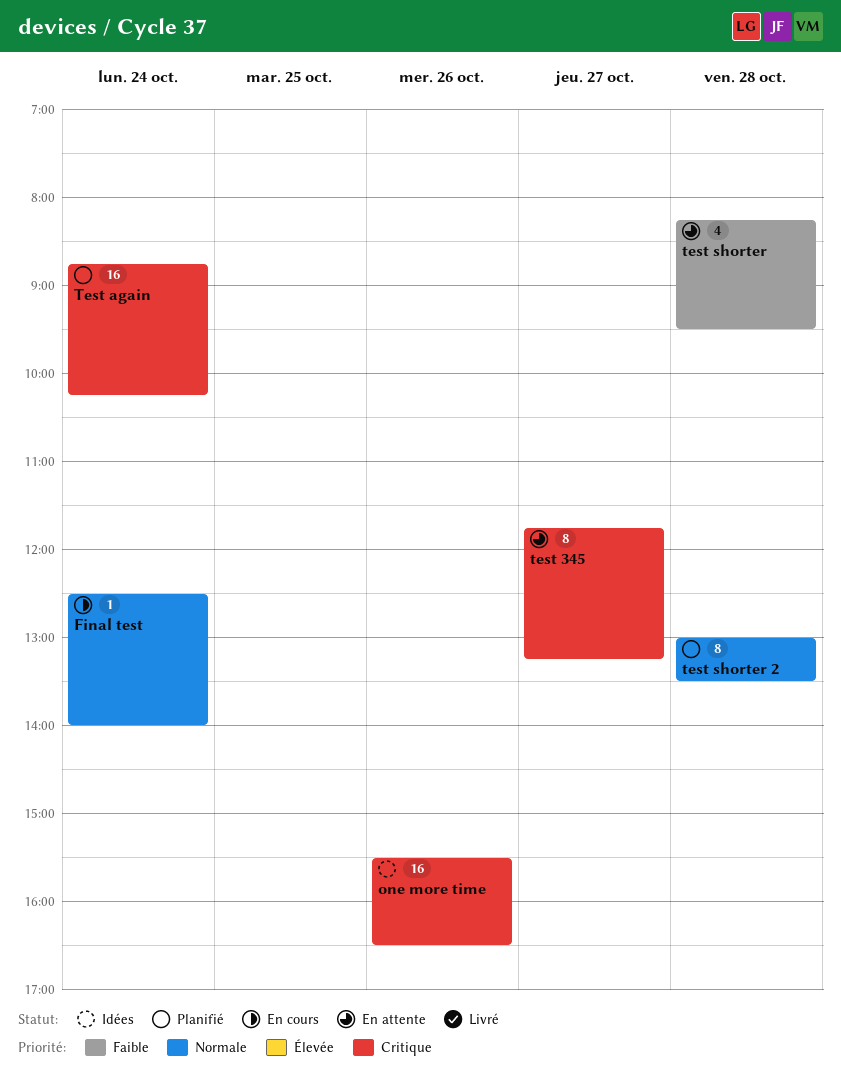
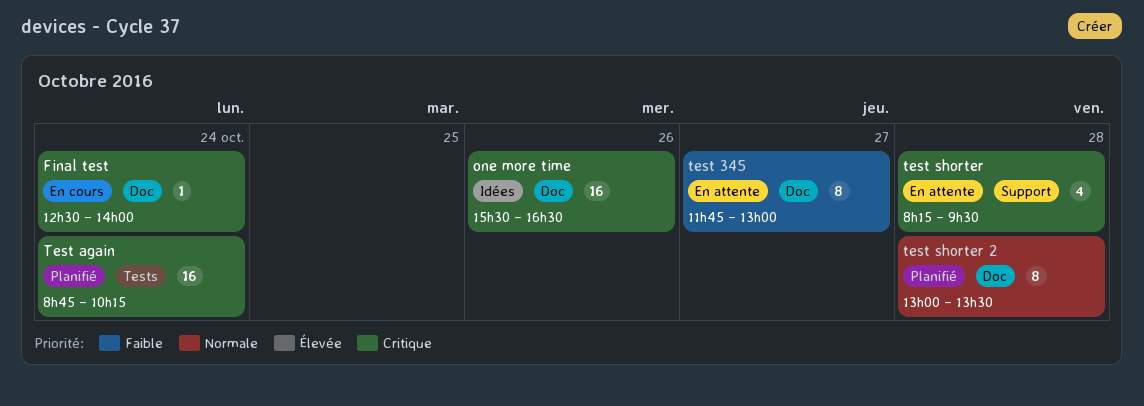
Final test, priority: Normale -> Critique
test 345, priority: Critique -> Faible
test 345, ends: 13:15 -> 13:00
test shorter, priority: Faible -> Critique

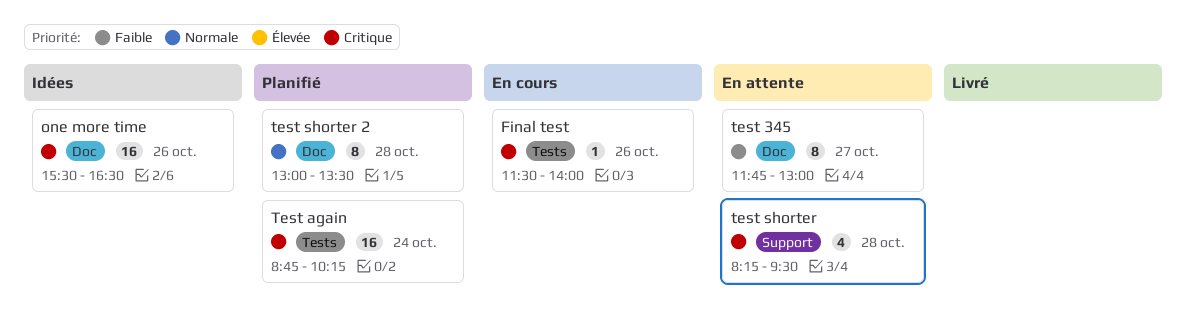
Final test, label: Doc -> Tests
Final test, day: Oct 24 -> Oct 26
Final test, begins: 12:30 -> 11:30

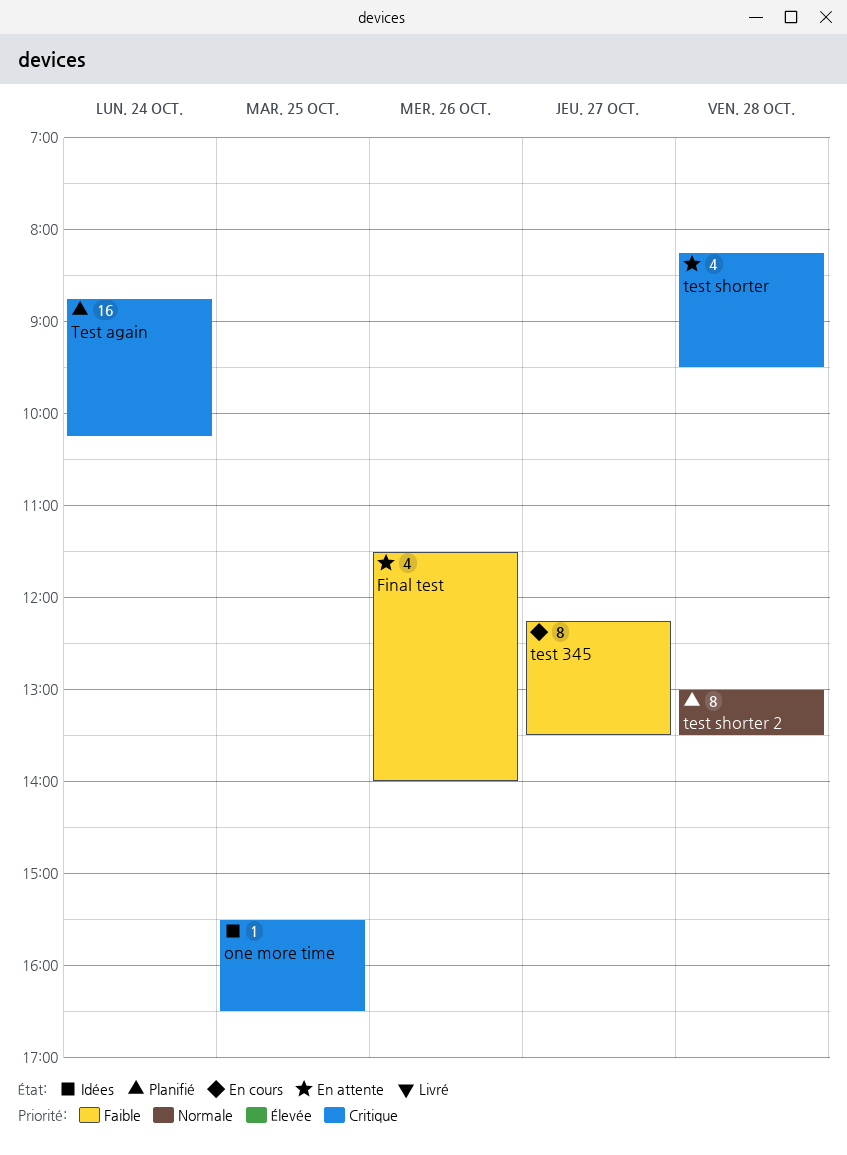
Final test, status: En cours -> En attente
Final test, priority: Critique -> Faible
Final test, estimate: 1 -> 4
one more time, estimate: 16 -> 1
one more time, day: Oct 26 -> Oct 25
test 345, status: En attente -> En cours
test 345, begins: 11:45 -> 12:15
test 345, ends: 13:00 -> 13:30

